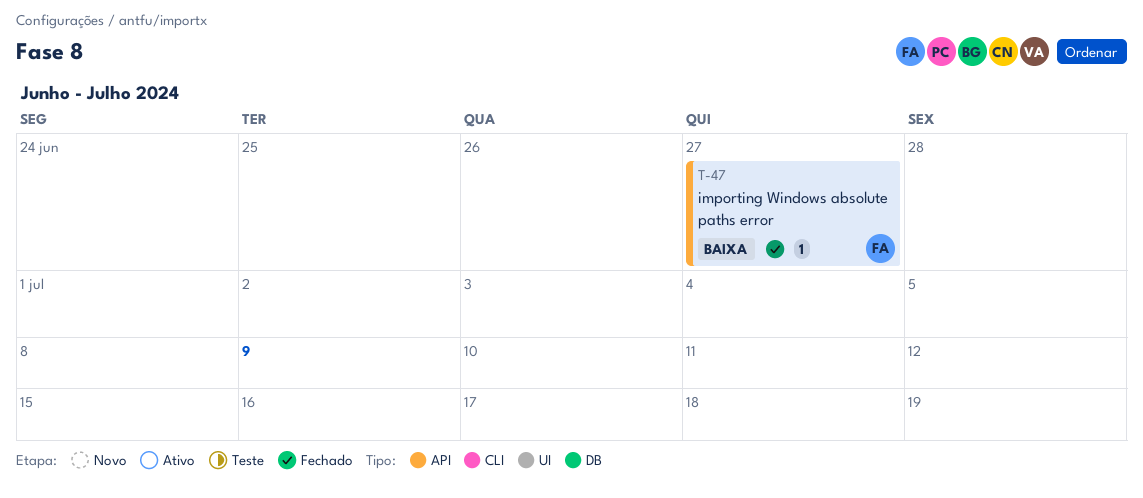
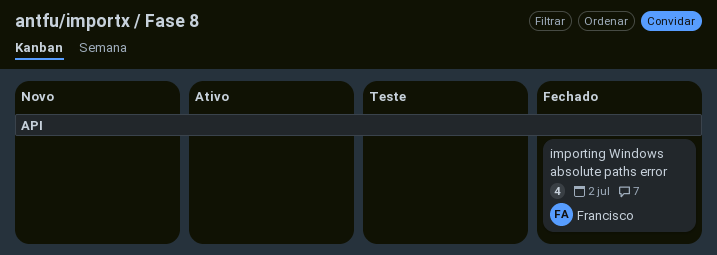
importing Windows absolute paths error, estimate: 1 -> 4
importing Windows absolute paths error, due: Jun 27 -> Jul 2

